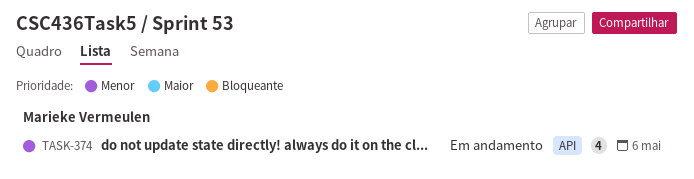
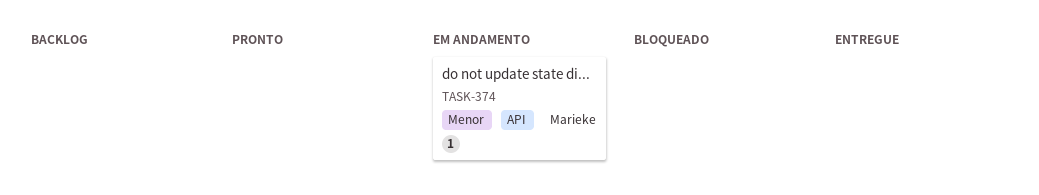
TASK-374, estimate: 4 -> 1

